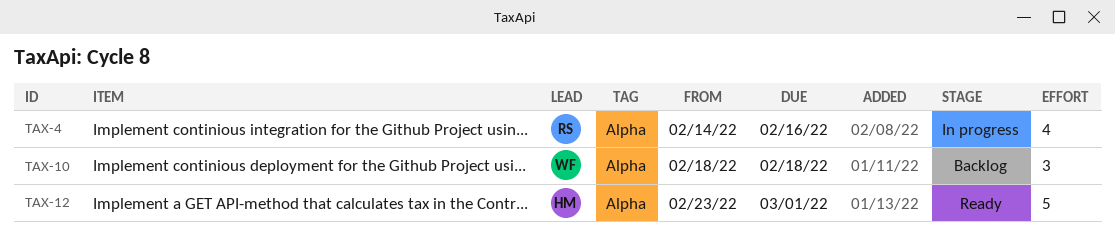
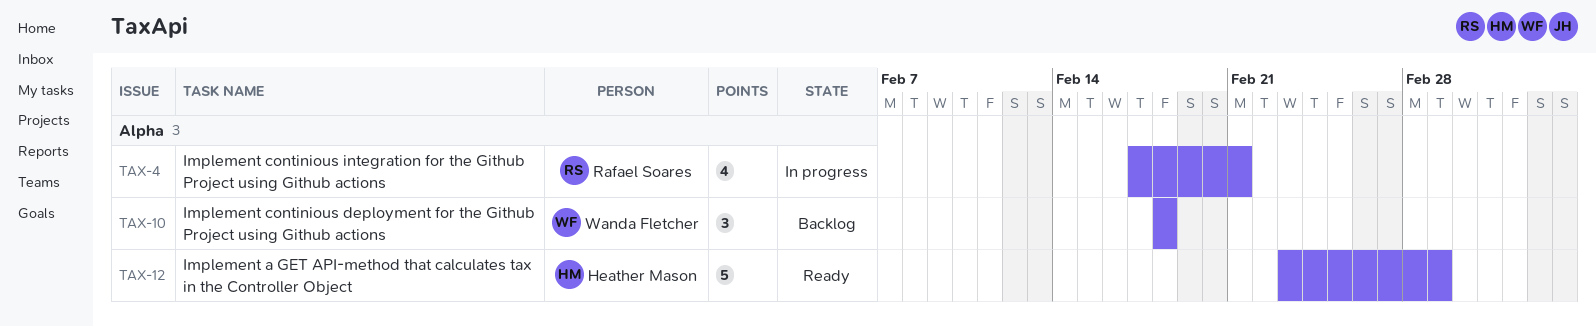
TAX-4, start: Feb 14 -> Feb 17
TAX-4, due: Feb 16 -> Feb 21

